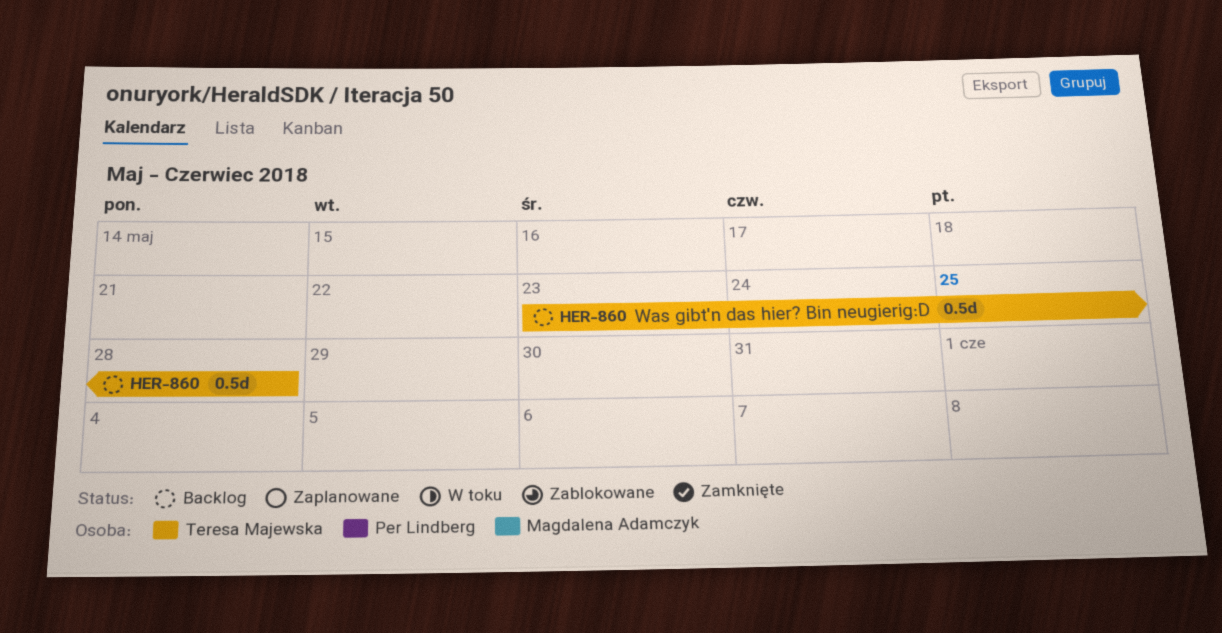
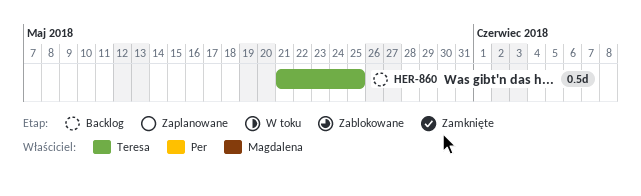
HER-860, start: May 23 -> May 21
HER-860, due: May 28 -> May 25

